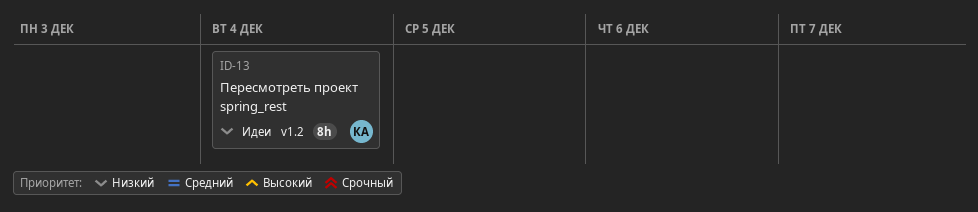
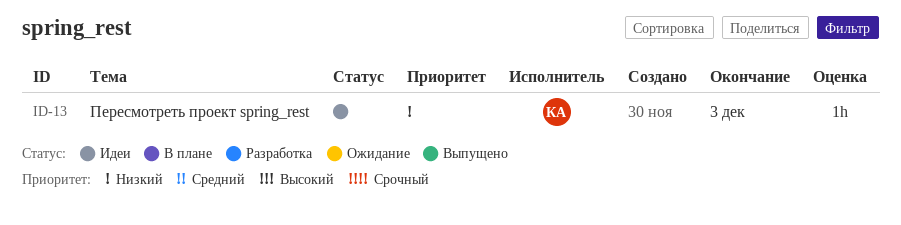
ID-13, estimate: 8h -> 1h
ID-13, due: Dec 4 -> Dec 3

